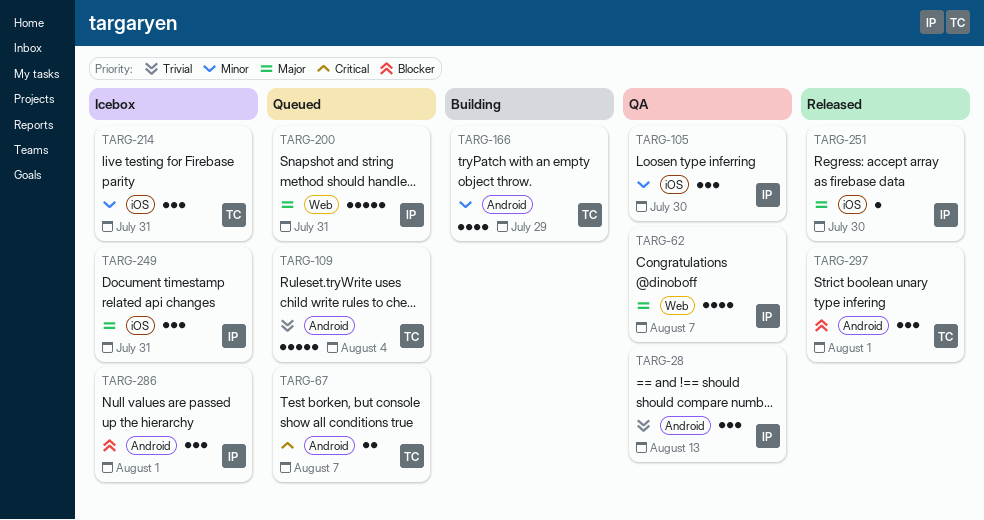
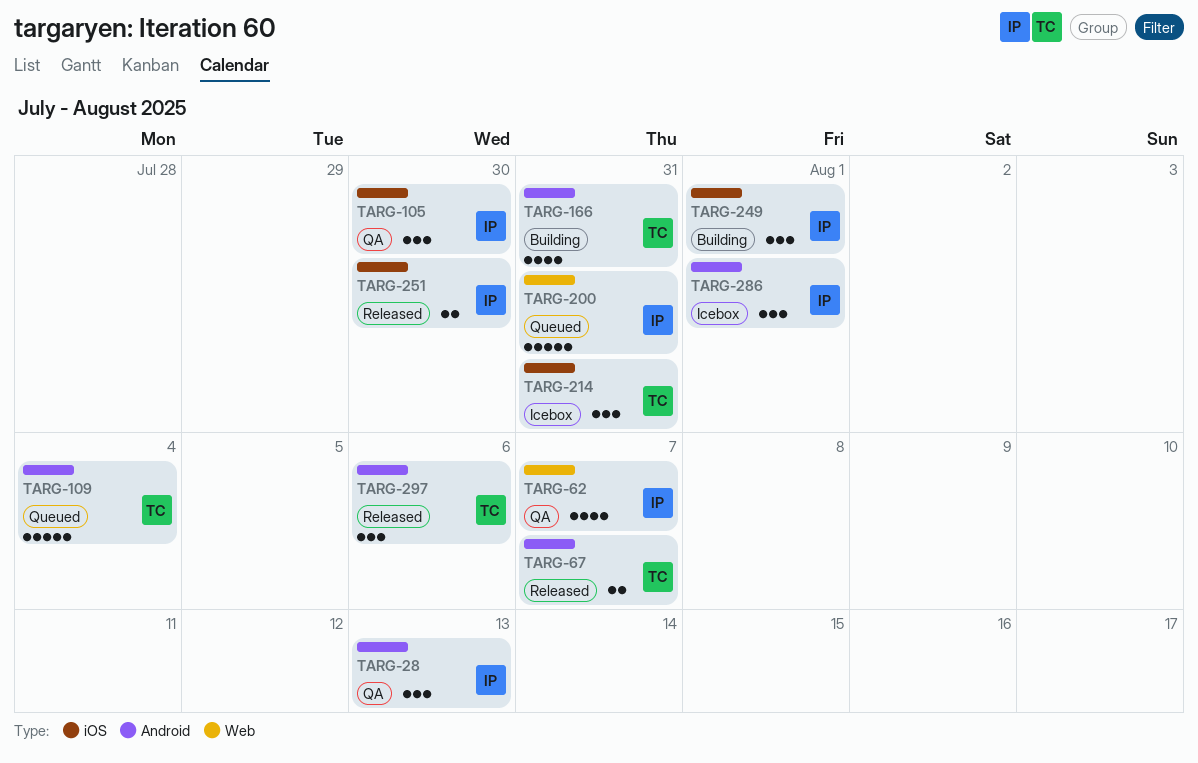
TARG-67, status: Queued -> Released
TARG-166, due: Jul 29 -> Jul 31
TARG-249, status: Icebox -> Building
TARG-249, due: Jul 31 -> Aug 1
TARG-251, estimate: 1 -> 2
TARG-297, due: Aug 1 -> Aug 6

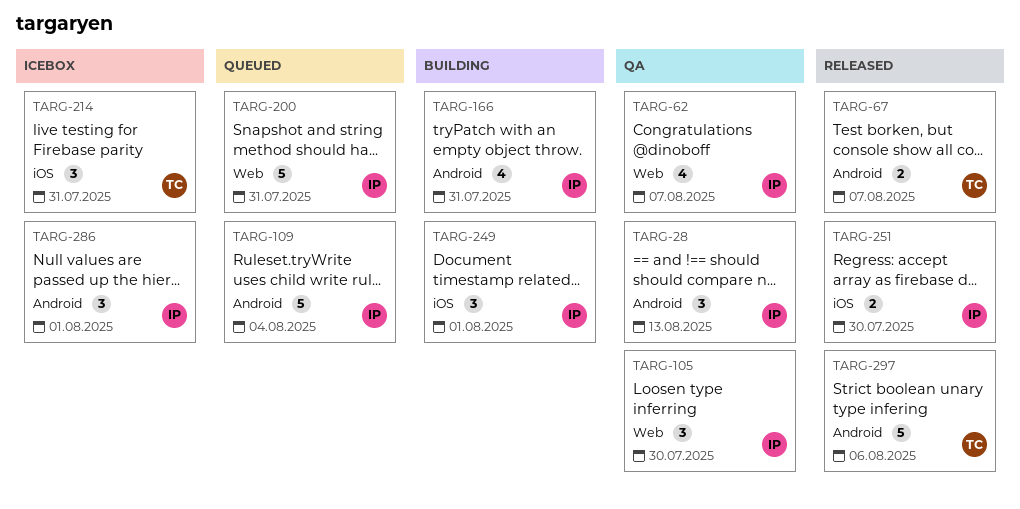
TARG-105, label: iOS -> Web
TARG-109, owner: TC -> IP
TARG-166, owner: TC -> IP
TARG-297, estimate: 3 -> 5

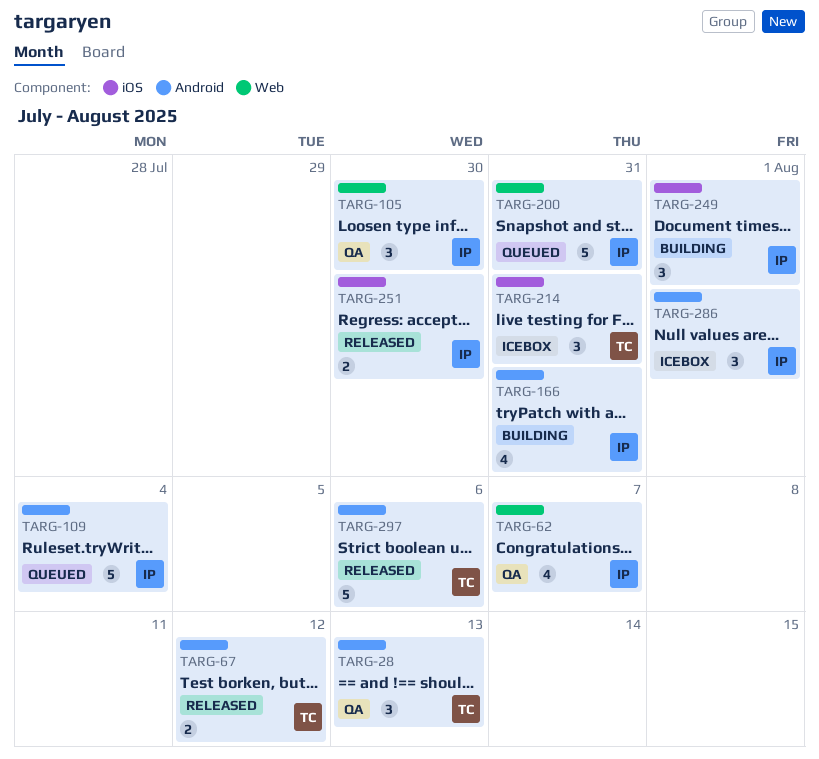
TARG-28, owner: IP -> TC
TARG-67, due: Aug 7 -> Aug 12

